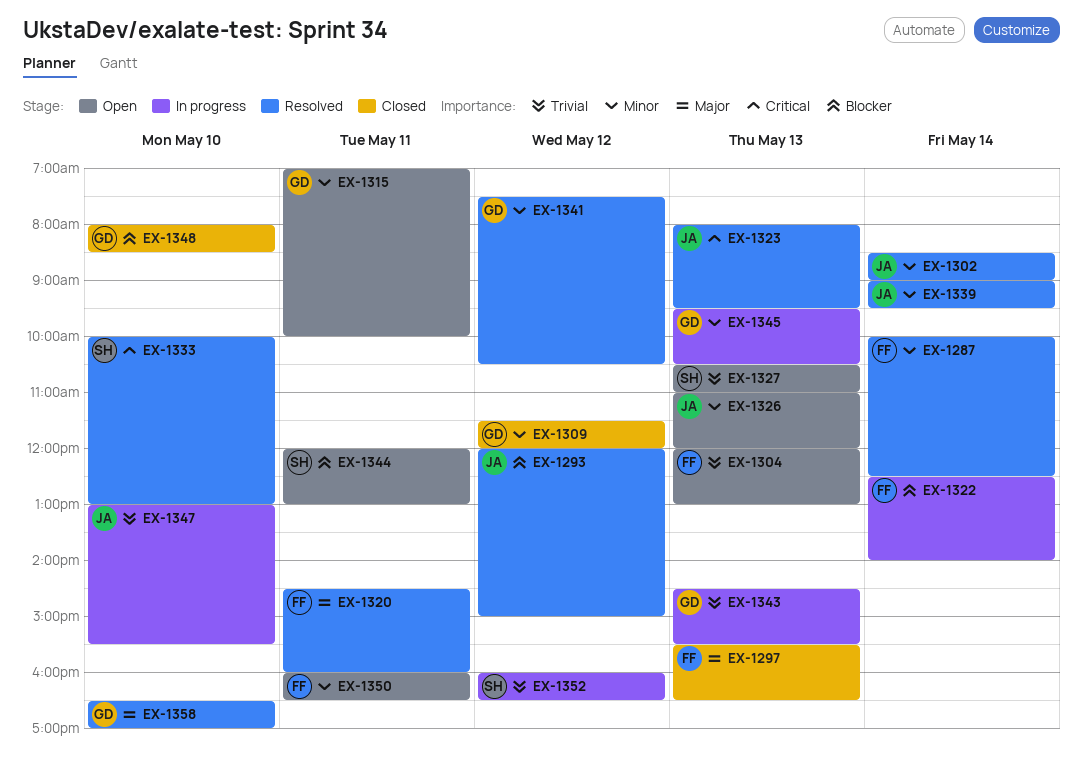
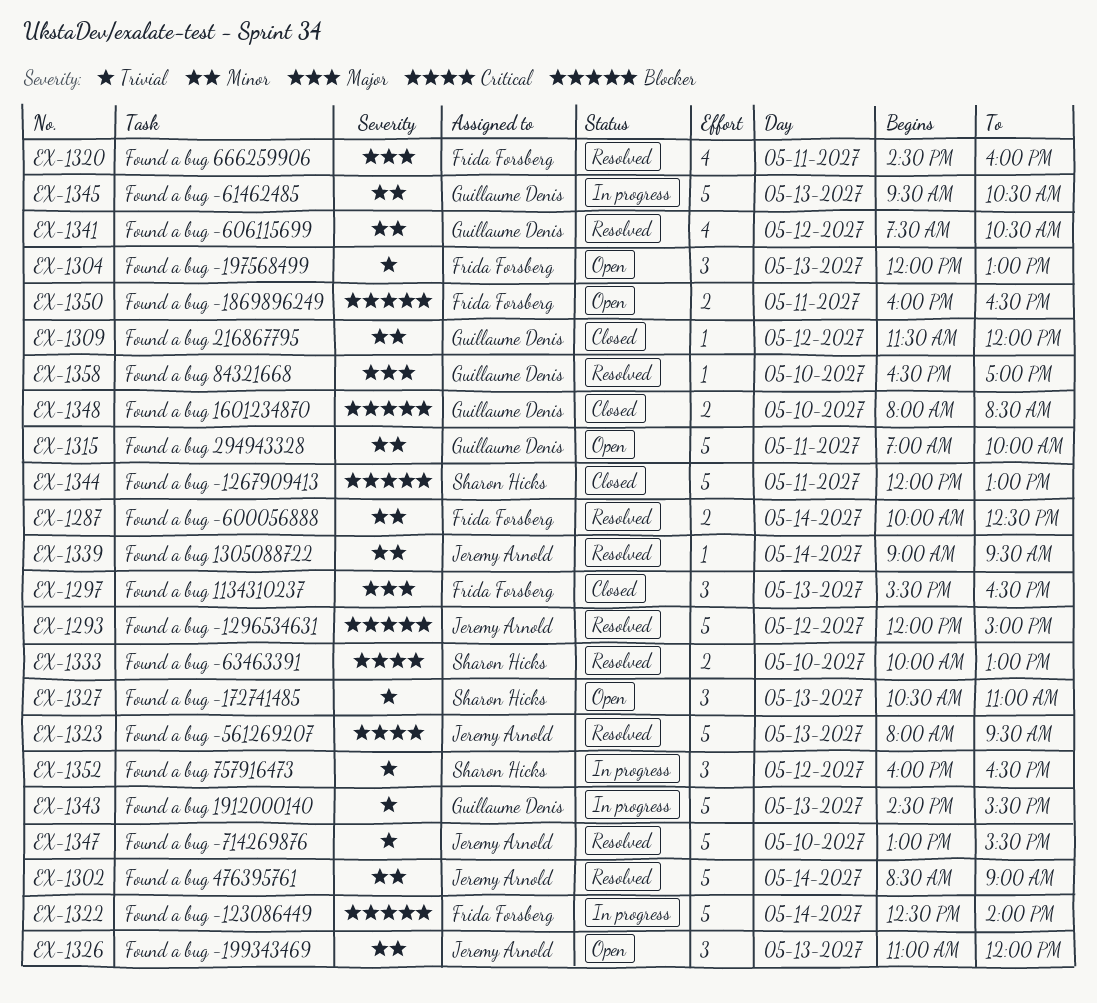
EX-1344, status: Open -> Closed
EX-1347, status: In progress -> Resolved
EX-1350, priority: Minor -> Blocker

